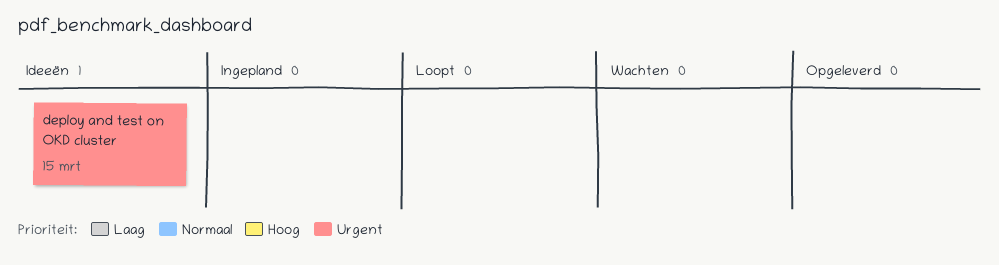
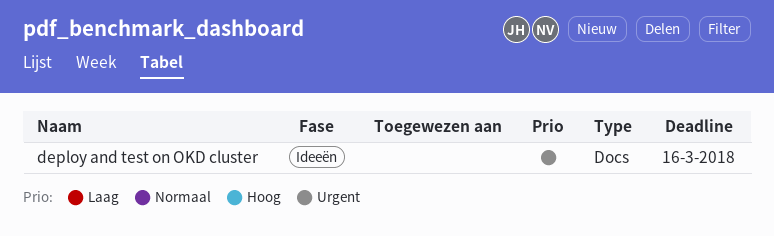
deploy and test on OKD cluster, due: Mar 15 -> Mar 16

